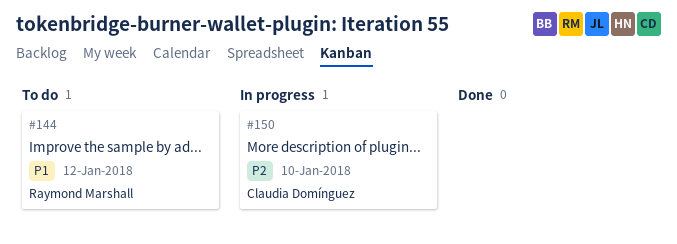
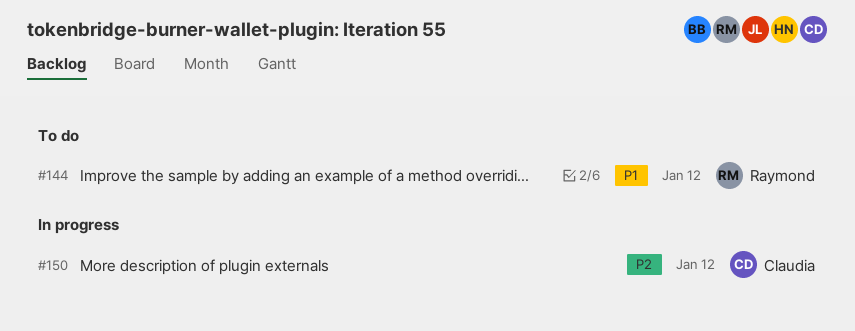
#150, due: Jan 10 -> Jan 12

